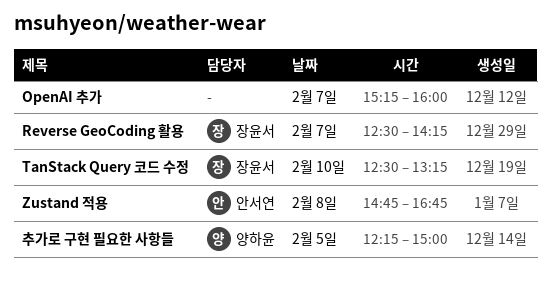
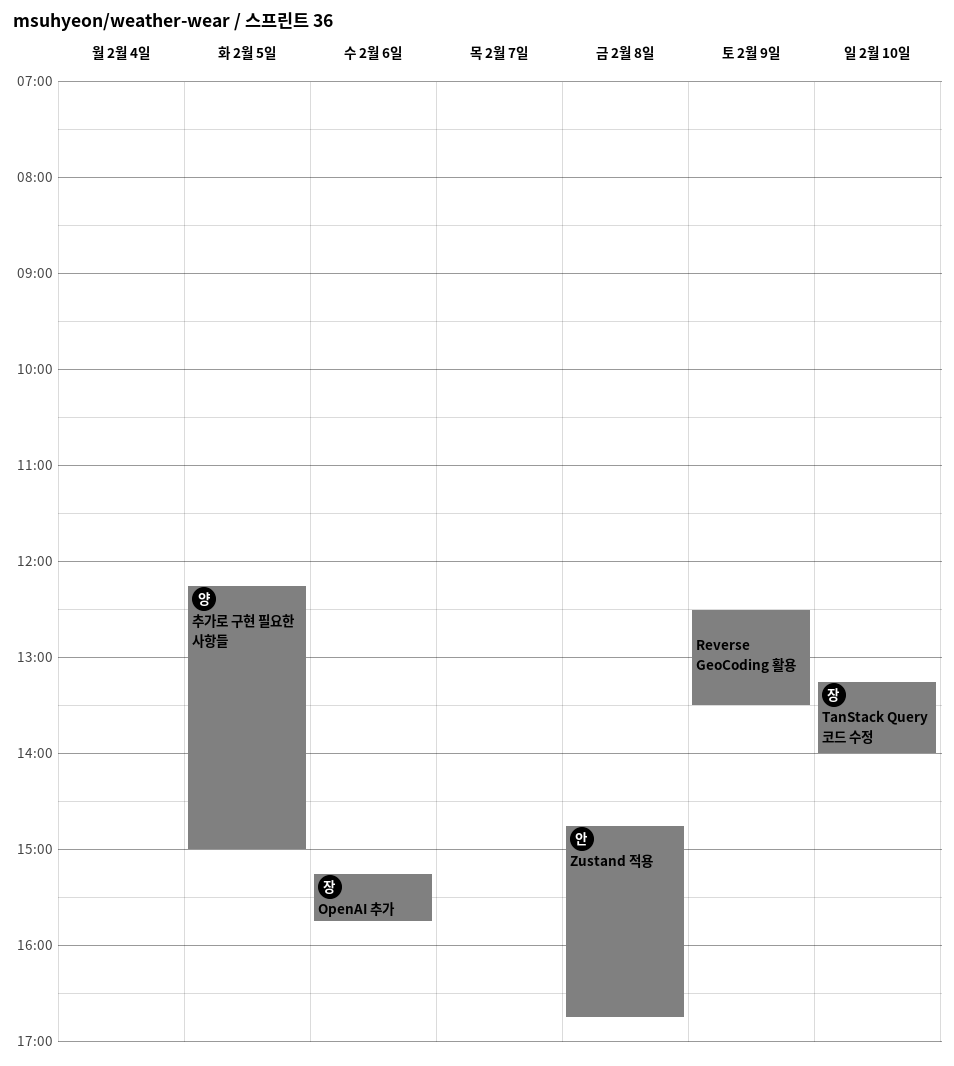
OpenAI 추가, owner: none -> 장윤서
OpenAI 추가, day: Feb 7 -> Feb 6
OpenAI 추가, ends: 16:00 -> 15:45
Reverse GeoCoding 활용, owner: 장윤서 -> none
Reverse GeoCoding 활용, day: Feb 7 -> Feb 9
Reverse GeoCoding 활용, ends: 14:15 -> 13:30
TanStack Query 코드 수정, begins: 12:30 -> 13:15
TanStack Query 코드 수정, ends: 13:15 -> 14:00

